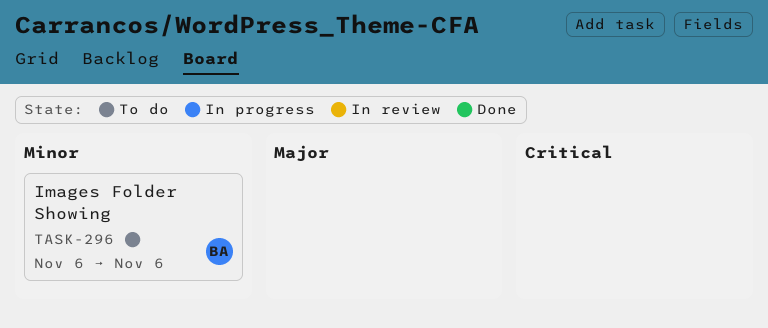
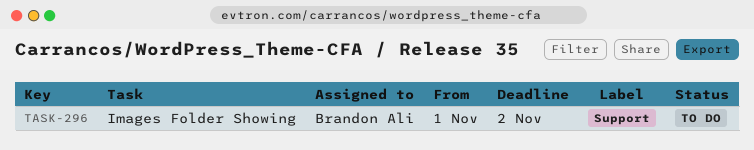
TASK-296, start: Nov 6 -> Nov 1
TASK-296, due: Nov 6 -> Nov 2

